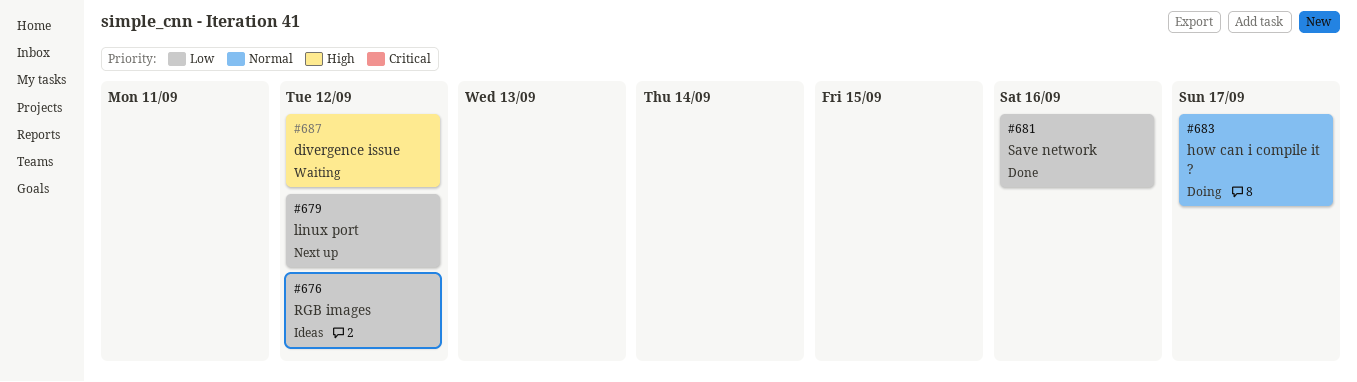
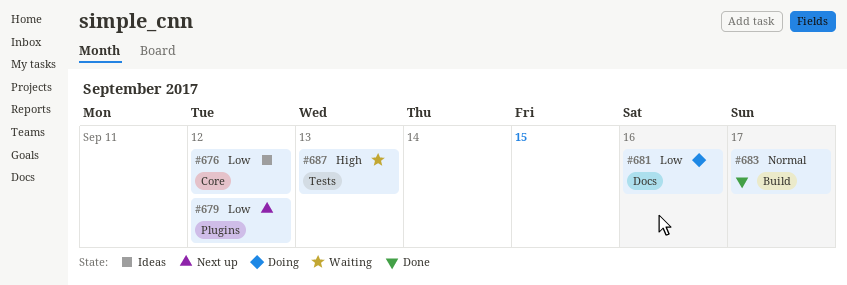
#681, status: Done -> Doing
#683, status: Doing -> Done
#687, due: Sep 12 -> Sep 13

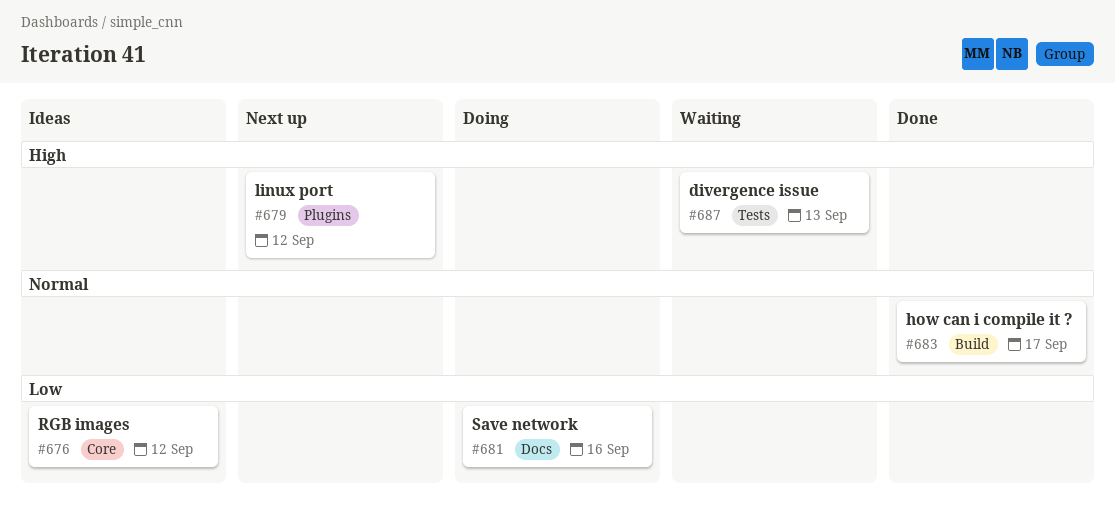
#679, priority: Low -> High

